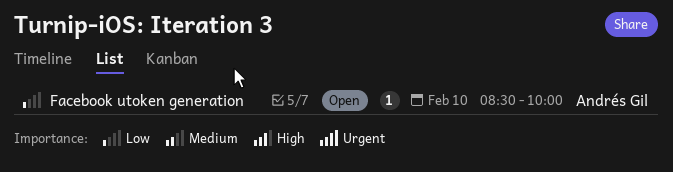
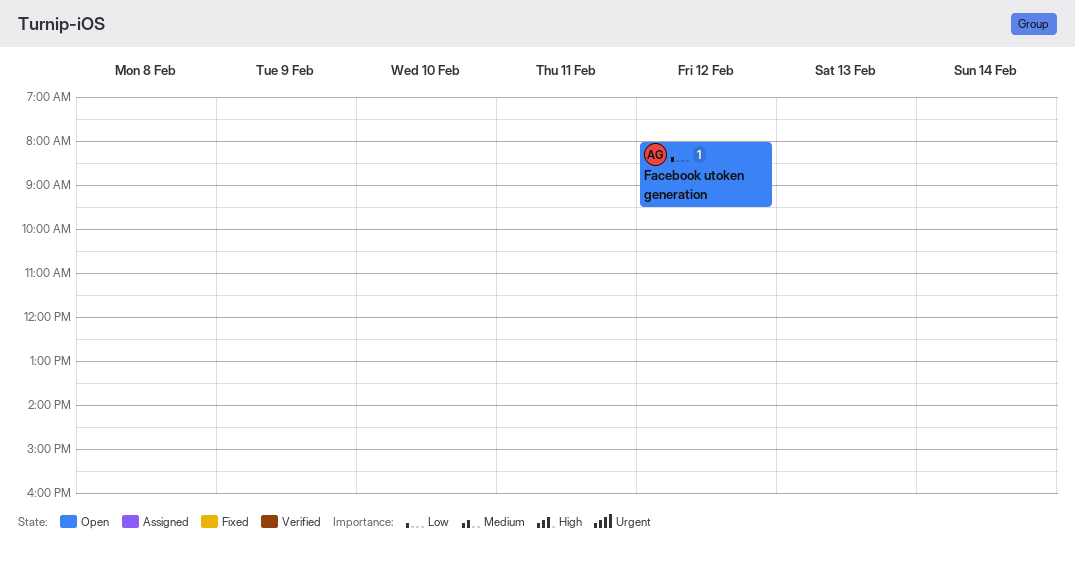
Facebook utoken generation, day: Feb 10 -> Feb 12
Facebook utoken generation, begins: 08:30 -> 08:00
Facebook utoken generation, ends: 10:00 -> 09:30

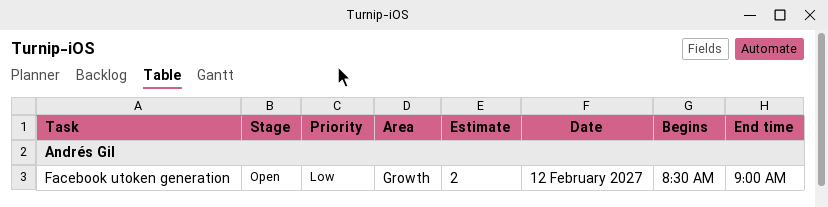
Facebook utoken generation, estimate: 1 -> 2
Facebook utoken generation, begins: 08:00 -> 08:30
Facebook utoken generation, ends: 09:30 -> 09:00

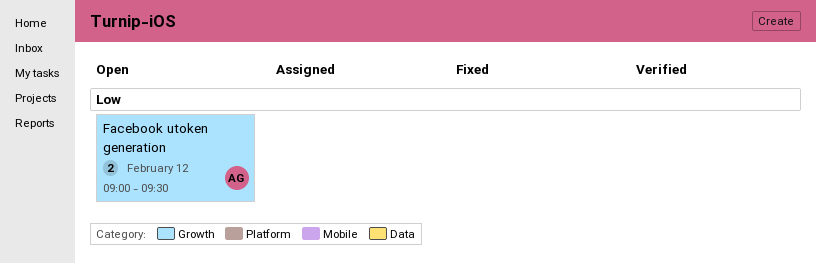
Facebook utoken generation, begins: 08:30 -> 09:00
Facebook utoken generation, ends: 09:00 -> 09:30

